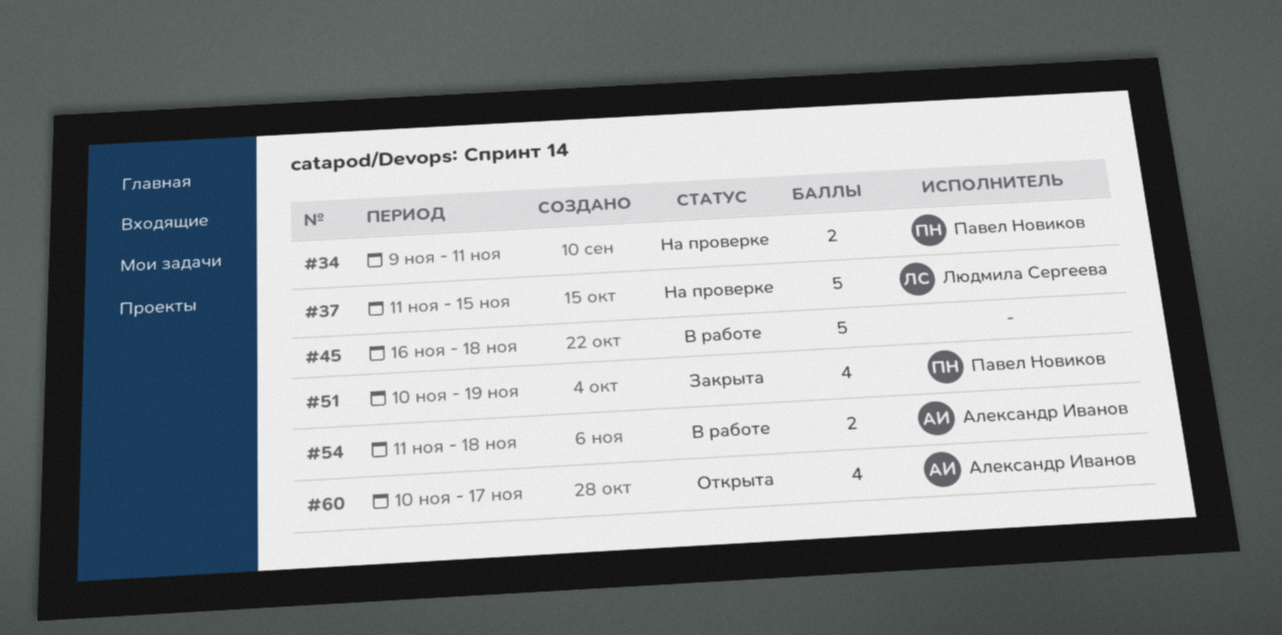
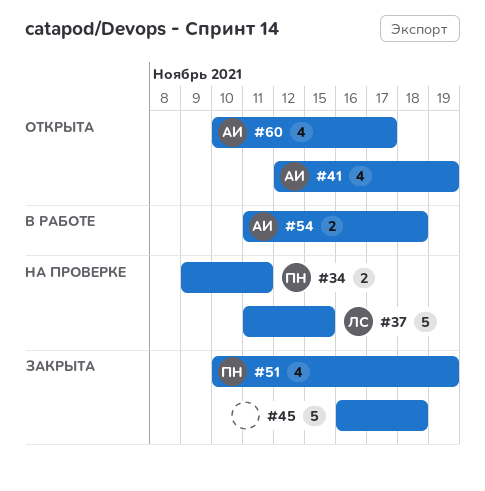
#41: none -> present
#45, status: В работе -> Закрыта

